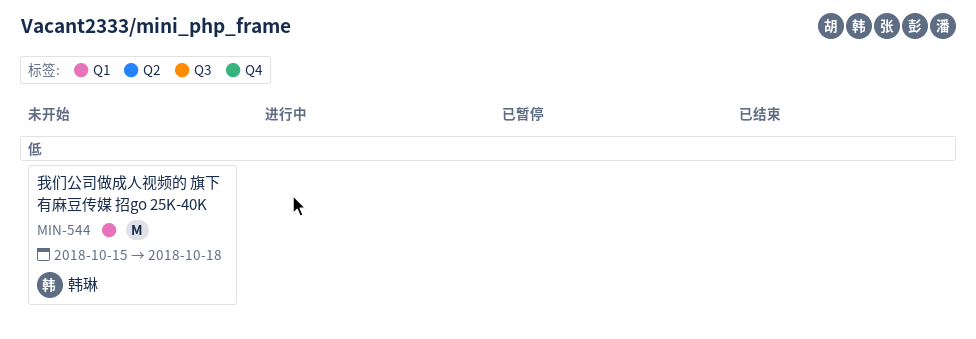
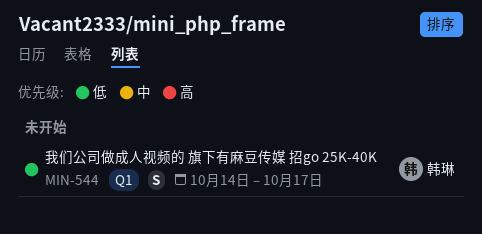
MIN-544, estimate: M -> S
MIN-544, start: Oct 15 -> Oct 14
MIN-544, due: Oct 18 -> Oct 17

